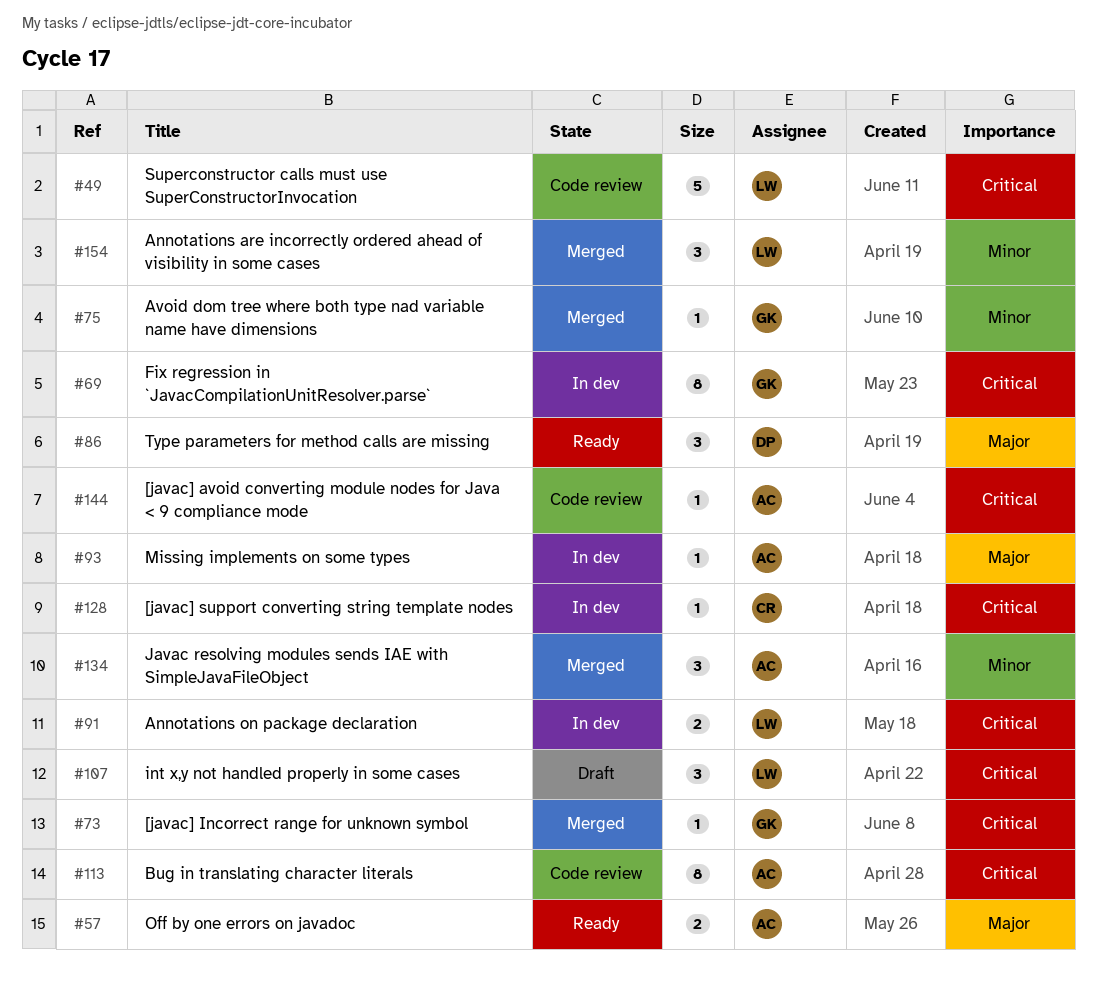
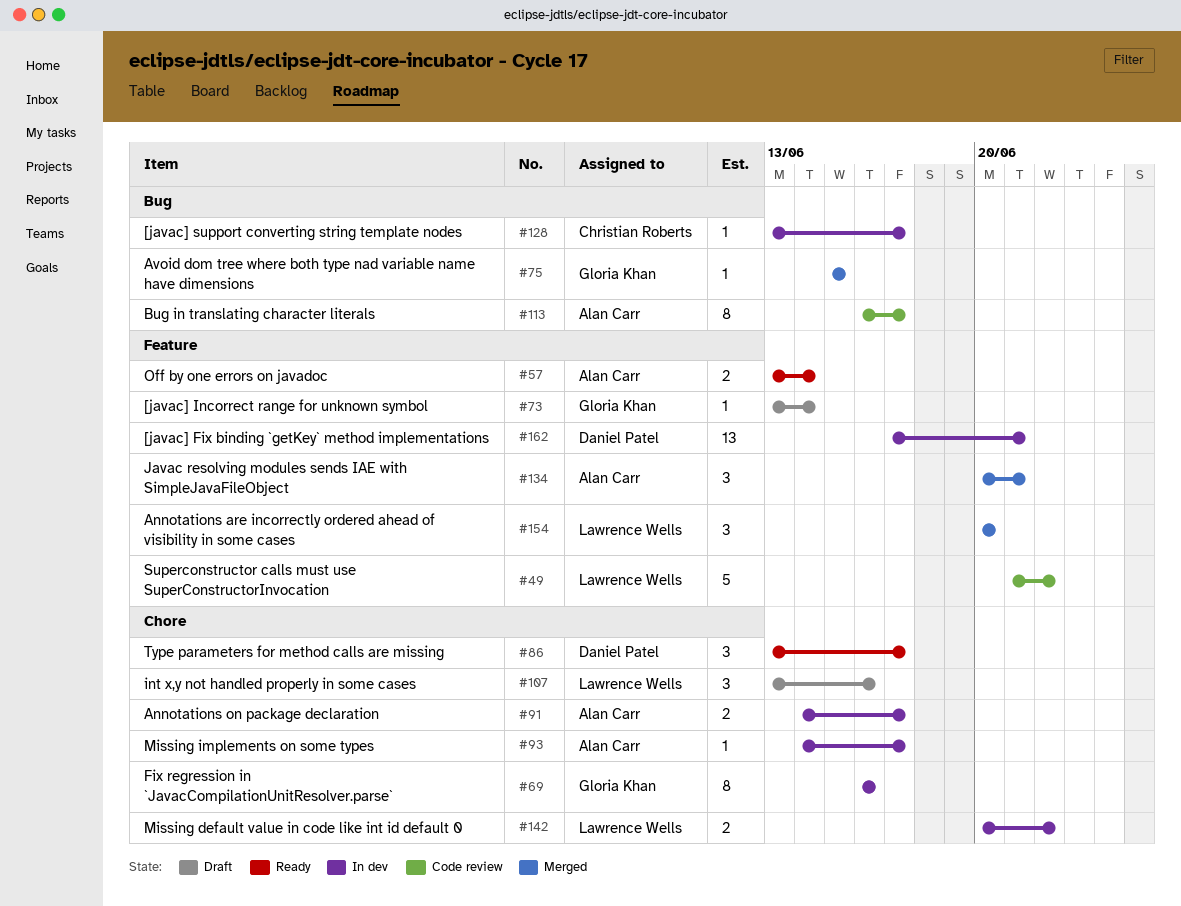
#73, status: Merged -> Draft
#91, owner: Lawrence Wells -> Alan Carr
#142: none -> present
#144: present -> none
#162: none -> present

